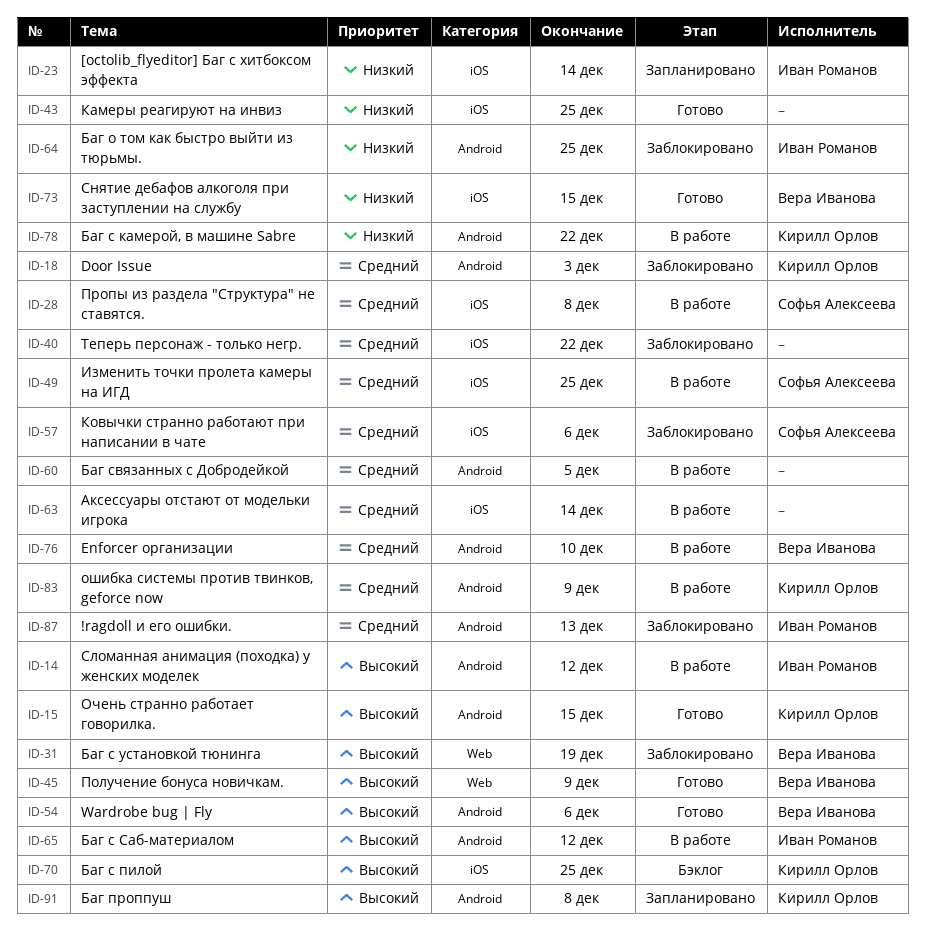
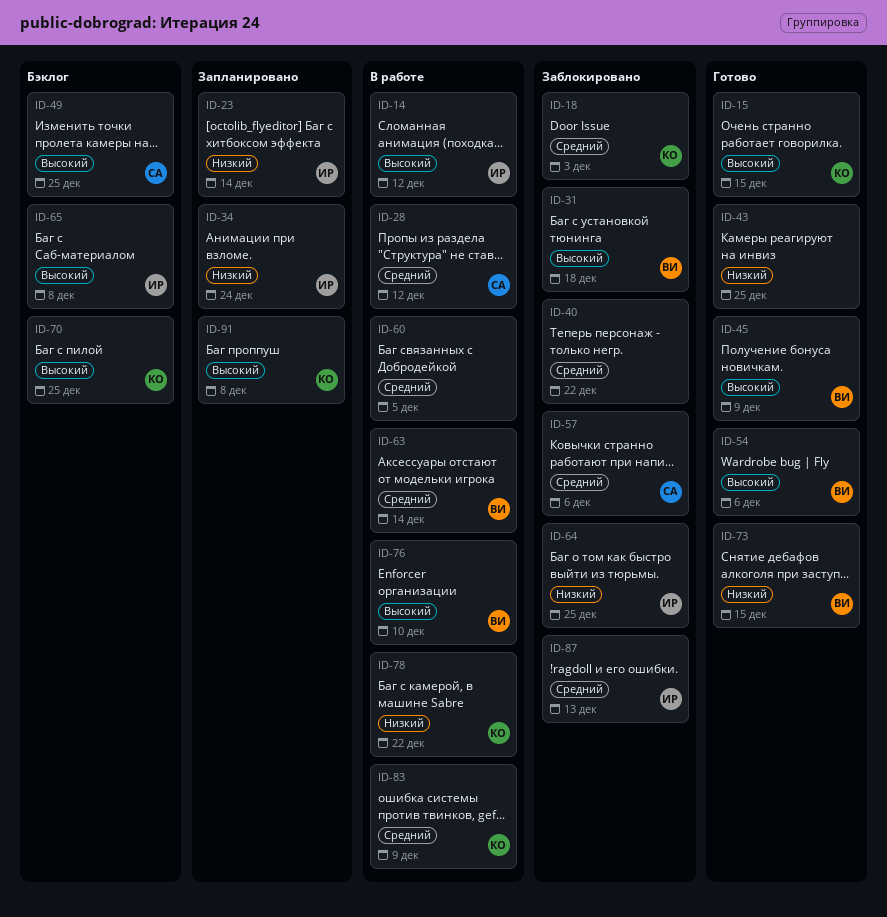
ID-28, due: Dec 8 -> Dec 12
ID-31, due: Dec 19 -> Dec 18
ID-34: none -> present
ID-49, status: В работе -> Бэклог
ID-49, priority: Средний -> Высокий
ID-63, owner: none -> Вера Иванова
ID-65, status: В работе -> Бэклог
ID-65, due: Dec 12 -> Dec 8
ID-76, priority: Средний -> Высокий

